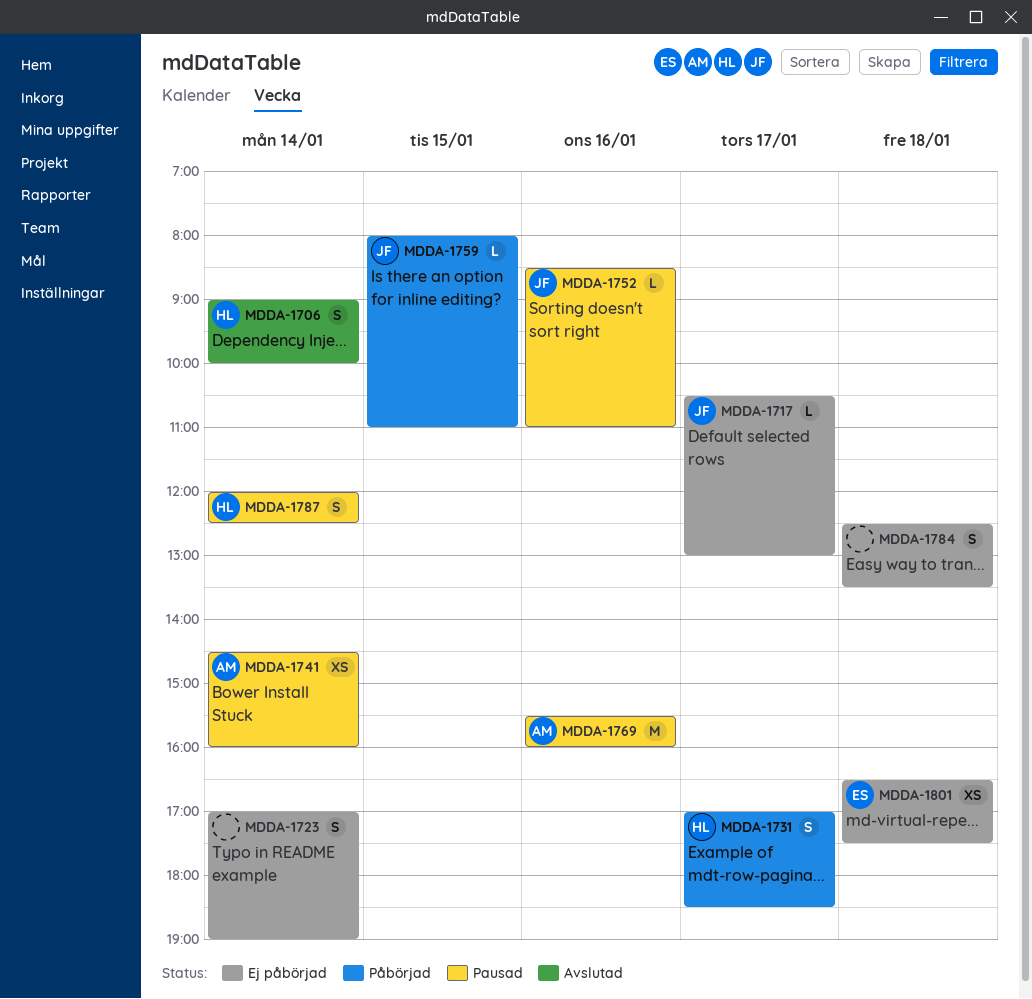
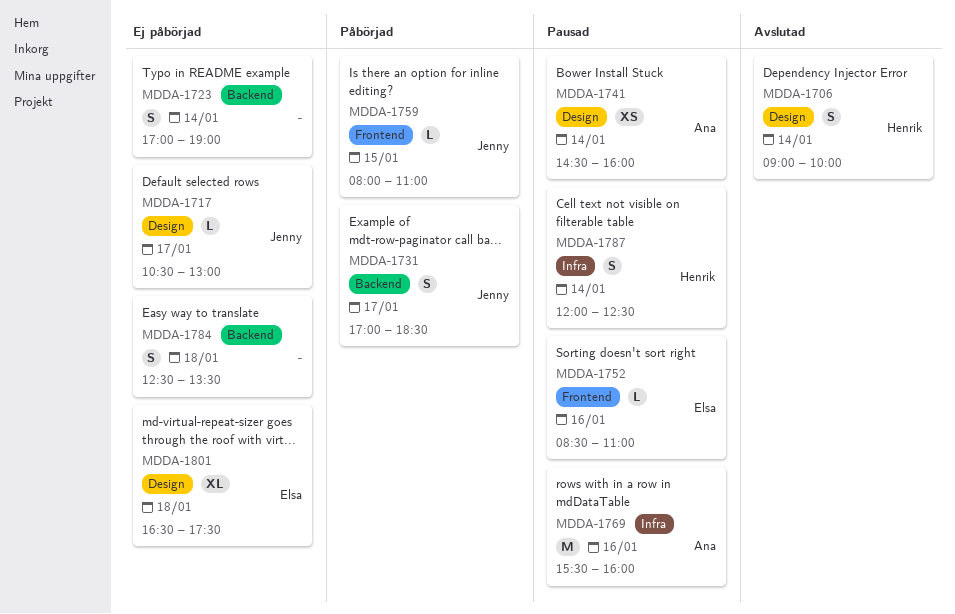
MDDA-1731, owner: Henrik -> Jenny
MDDA-1752, owner: Jenny -> Elsa
MDDA-1801, estimate: XS -> XL

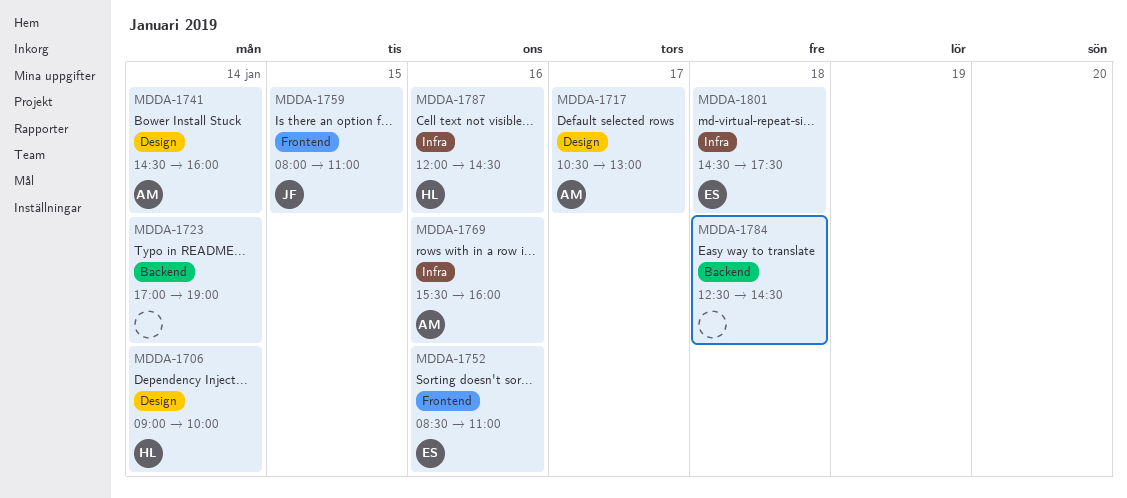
MDDA-1717, owner: Jenny -> Ana
MDDA-1731: present -> none
MDDA-1784, ends: 13:30 -> 14:30
MDDA-1787, day: Jan 14 -> Jan 16
MDDA-1787, ends: 12:30 -> 14:30
MDDA-1801, label: Design -> Infra
MDDA-1801, begins: 16:30 -> 14:30

